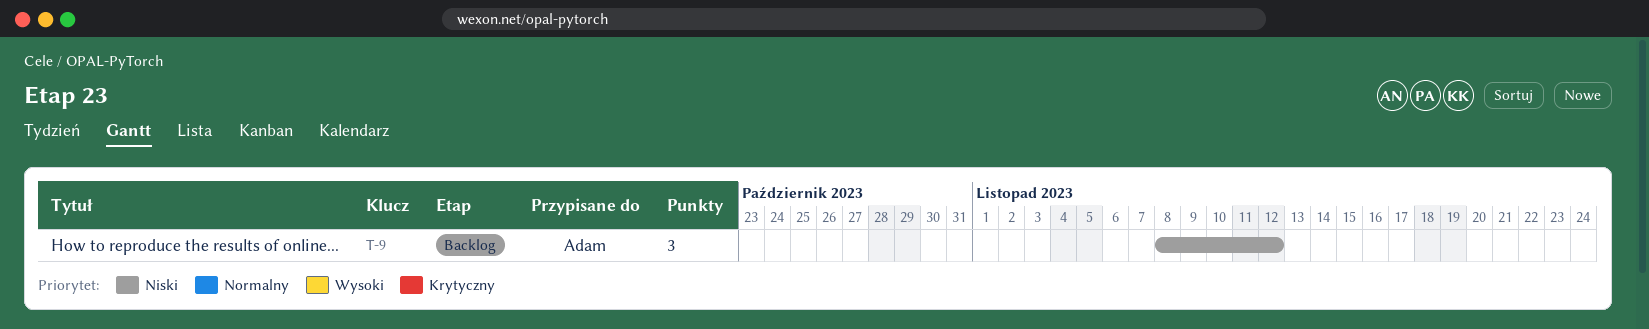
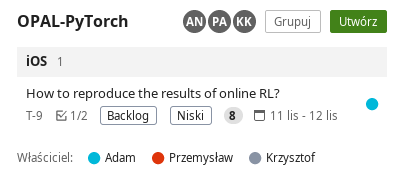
T-9, estimate: 3 -> 8
T-9, start: Nov 8 -> Nov 11

